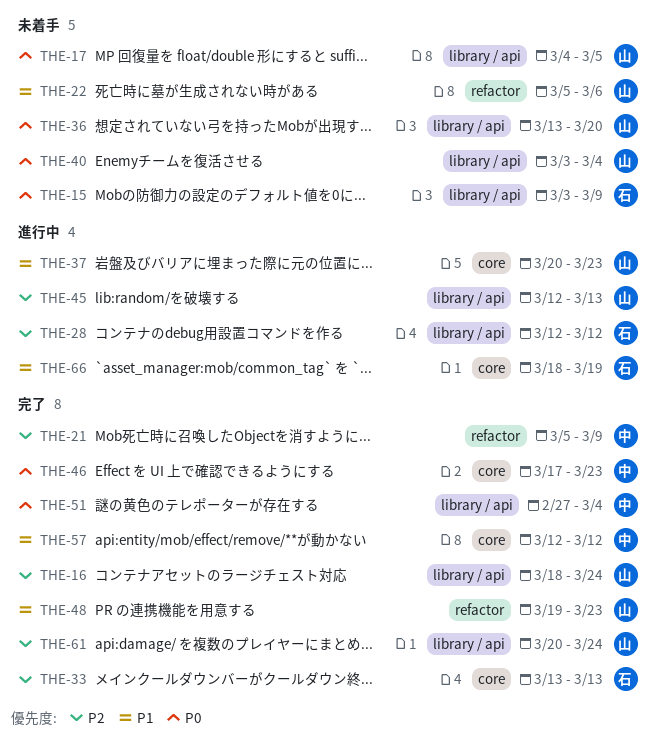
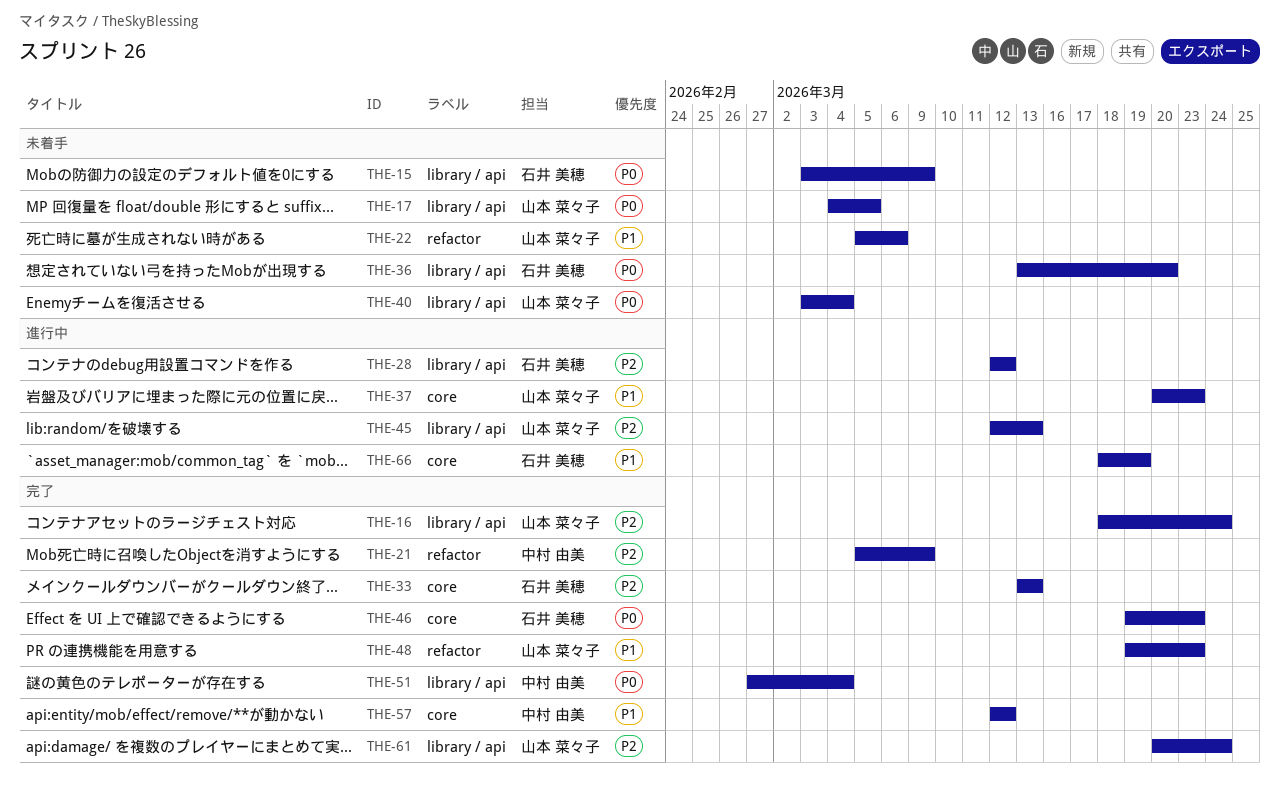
THE-36, owner: 山本 菜々子 -> 石井 美穂
THE-46, owner: 中村 由美 -> 石井 美穂
THE-46, start: Mar 17 -> Mar 19

